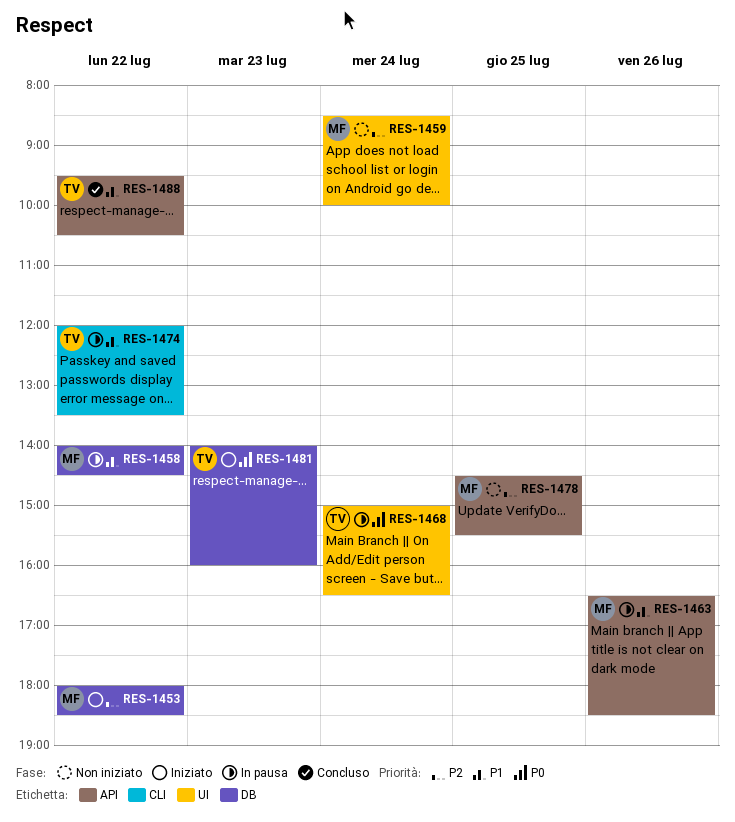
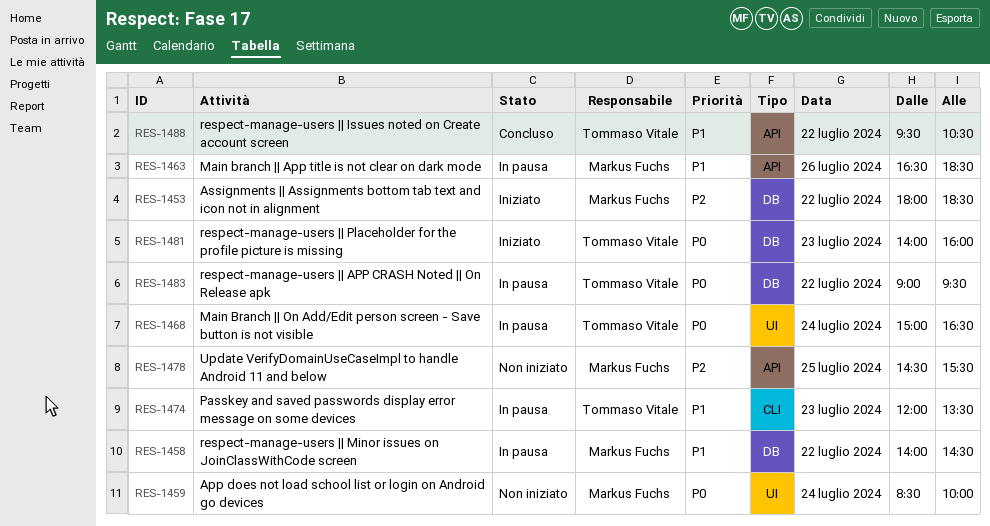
RES-1459, priority: P2 -> P0
RES-1474, day: Jul 22 -> Jul 23
RES-1483: none -> present

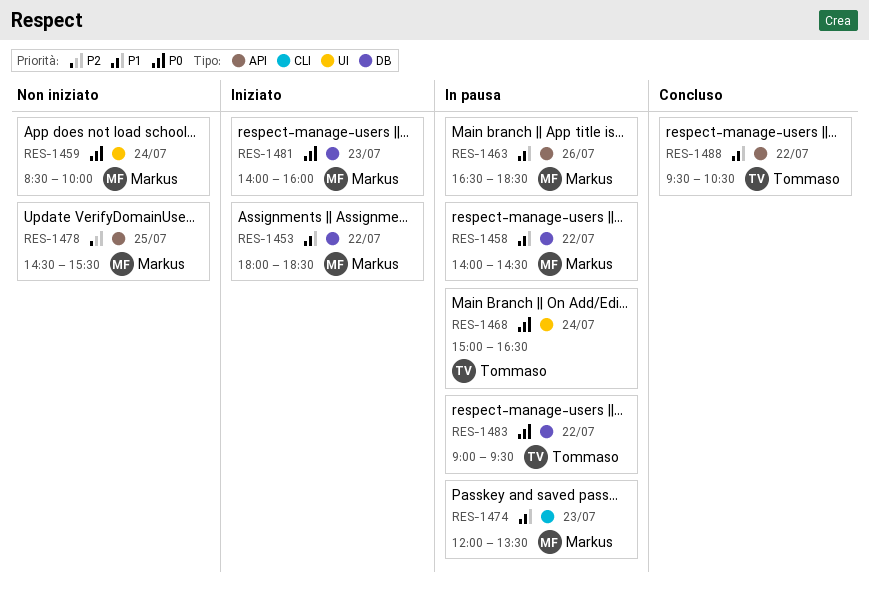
RES-1453, priority: P2 -> P1
RES-1474, owner: Tommaso Vitale -> Markus Fuchs
RES-1481, owner: Tommaso Vitale -> Markus Fuchs

